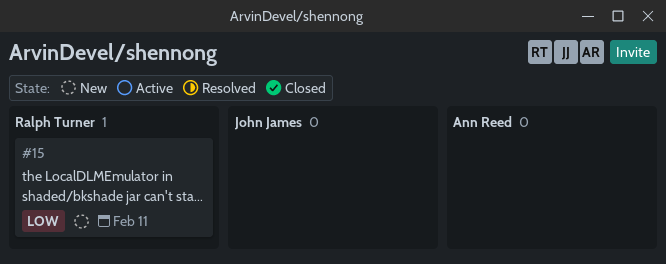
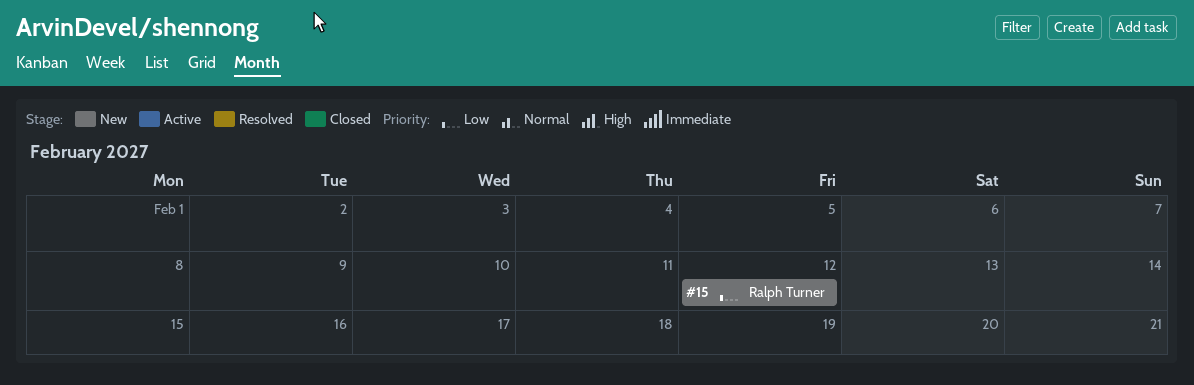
#15, due: Feb 11 -> Feb 12

